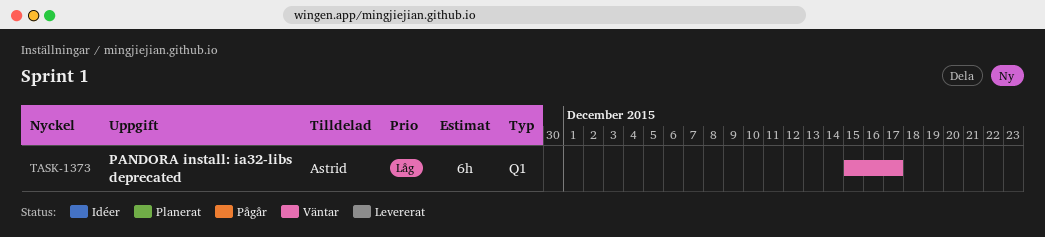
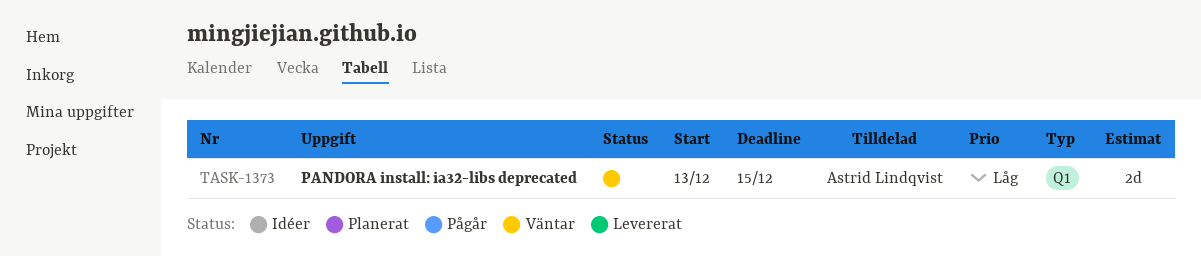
TASK-1373, estimate: 6h -> 2d
TASK-1373, start: Dec 15 -> Dec 13
TASK-1373, due: Dec 17 -> Dec 15

